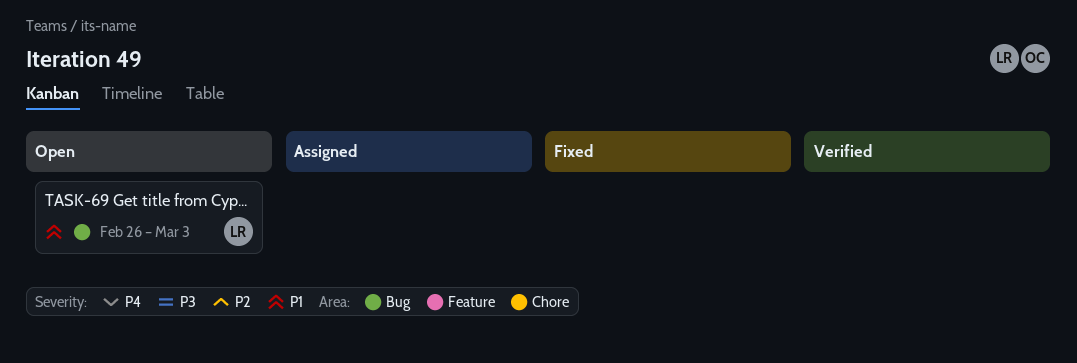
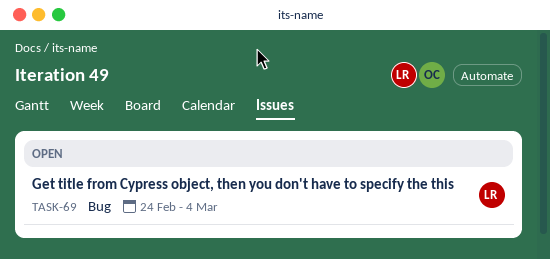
TASK-69, start: Feb 26 -> Feb 24
TASK-69, due: Mar 3 -> Mar 4

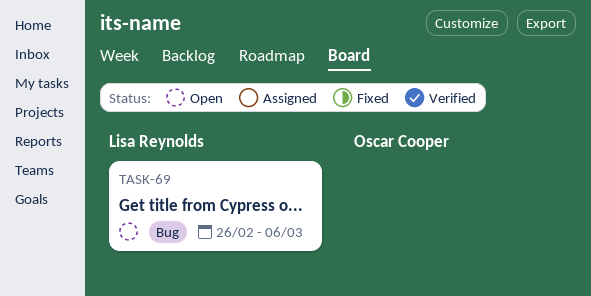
TASK-69, start: Feb 24 -> Feb 26
TASK-69, due: Mar 4 -> Mar 6

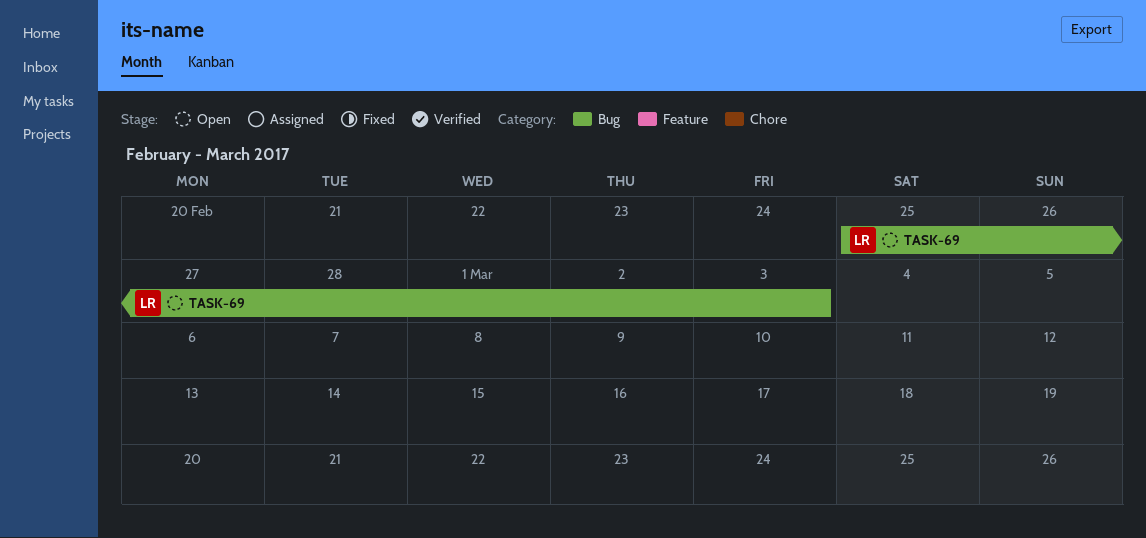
TASK-69, start: Feb 26 -> Feb 25
TASK-69, due: Mar 6 -> Mar 3

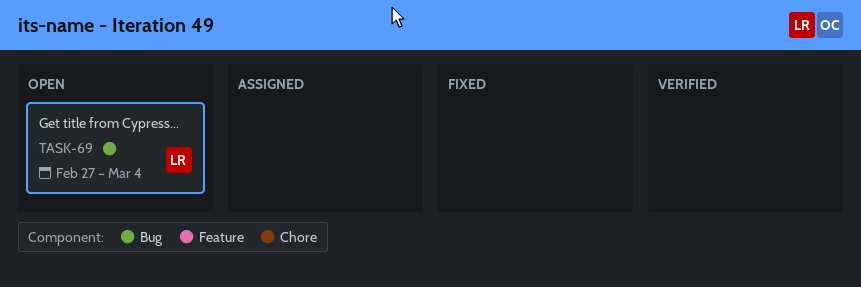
TASK-69, start: Feb 25 -> Feb 27
TASK-69, due: Mar 3 -> Mar 4

